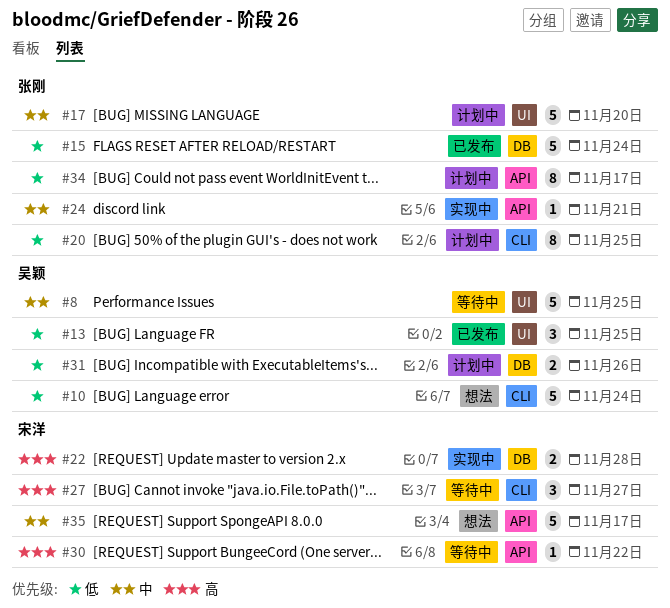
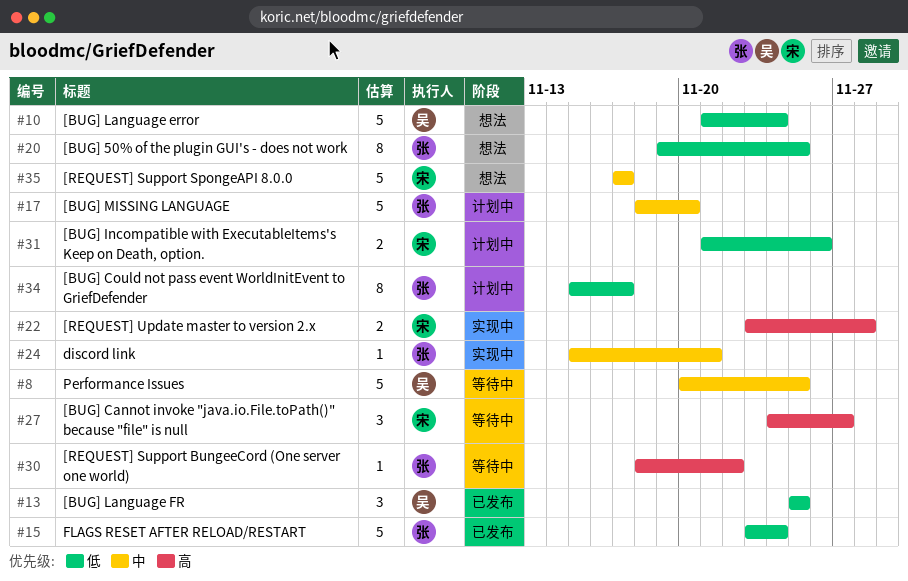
#20, status: 计划中 -> 想法
#30, owner: 宋洋 -> 张刚
#31, owner: 吴颖 -> 宋洋

